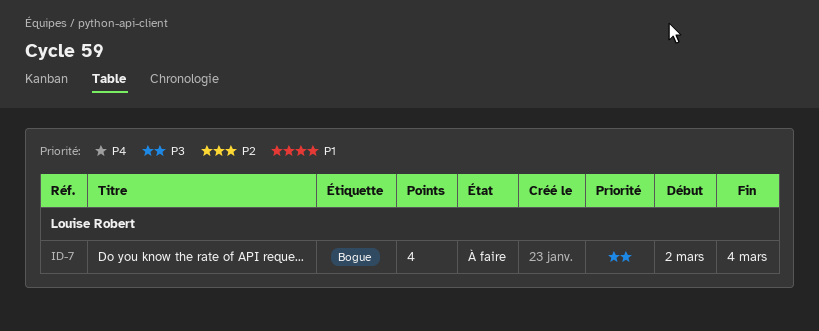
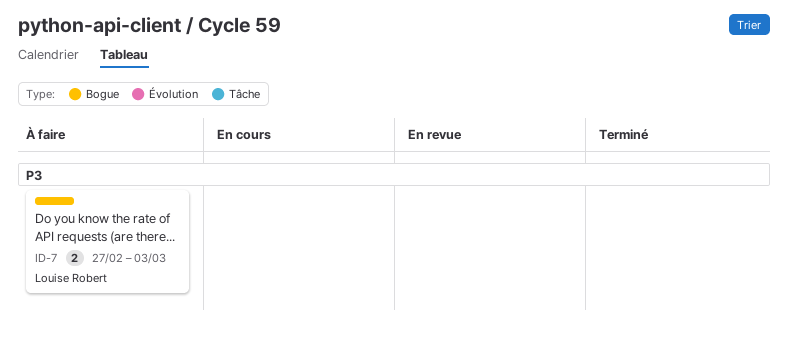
ID-7, estimate: 4 -> 2
ID-7, start: Mar 2 -> Feb 27
ID-7, due: Mar 4 -> Mar 3

